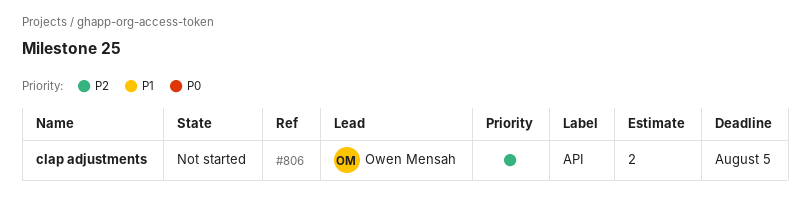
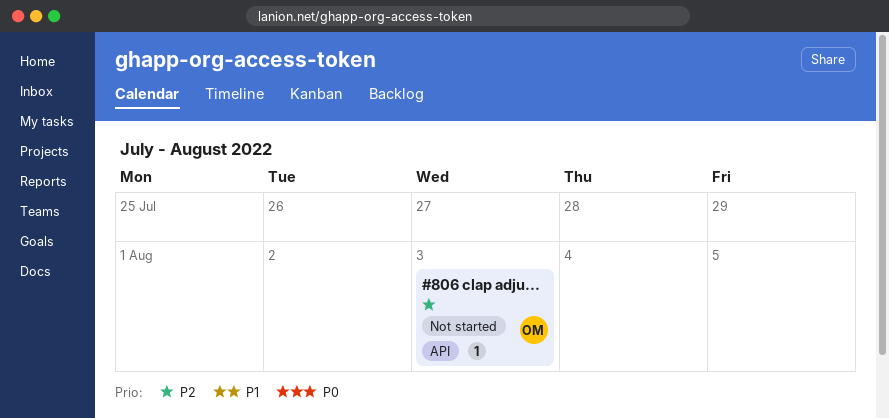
#806, estimate: 2 -> 1
#806, due: Aug 5 -> Aug 3

